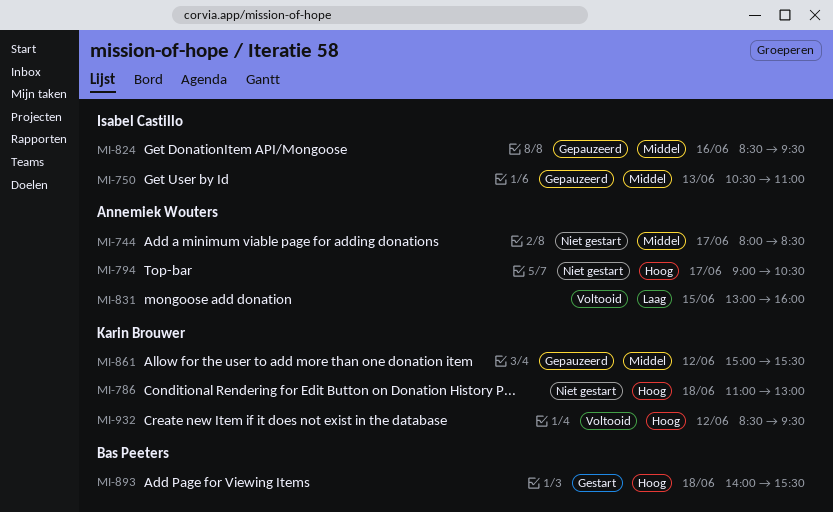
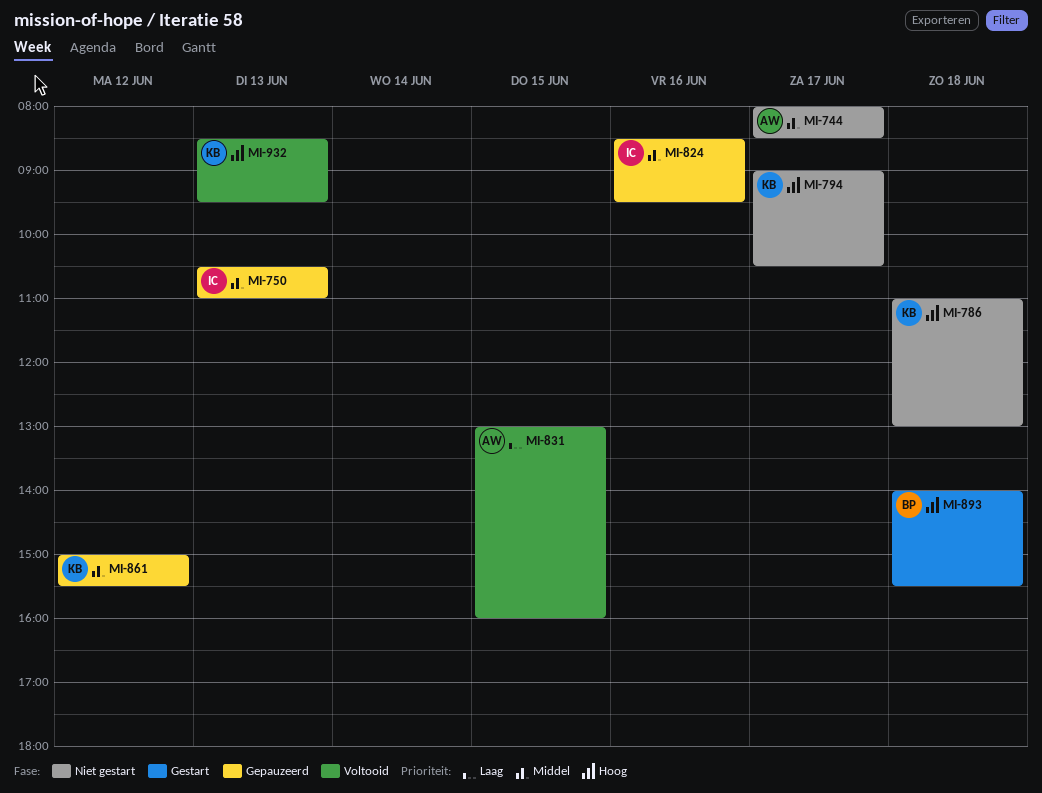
MI-794, owner: Annemiek Wouters -> Karin Brouwer
MI-932, day: Jun 12 -> Jun 13

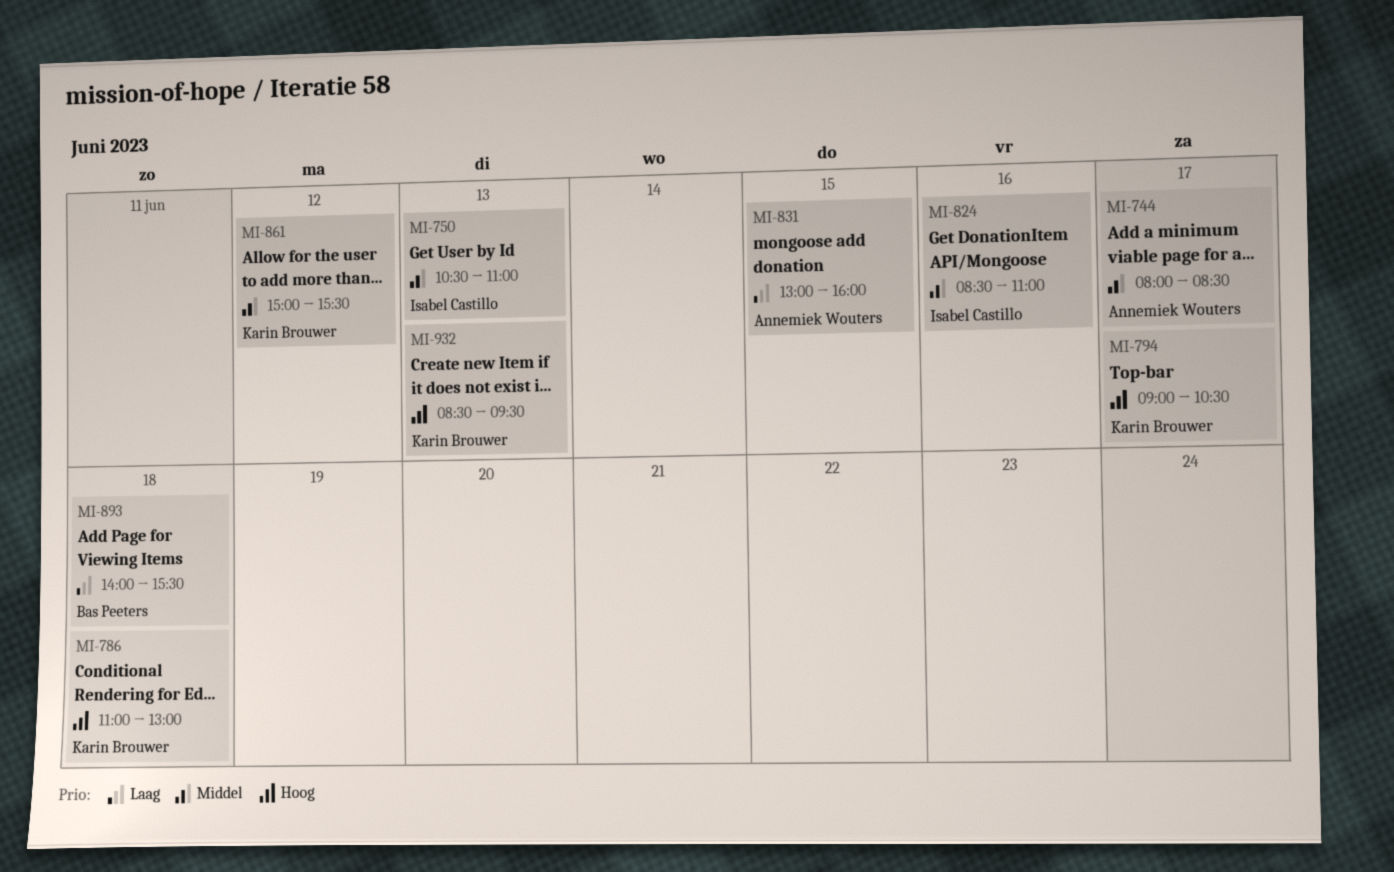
MI-824, ends: 09:30 -> 11:00
MI-893, priority: Hoog -> Laag

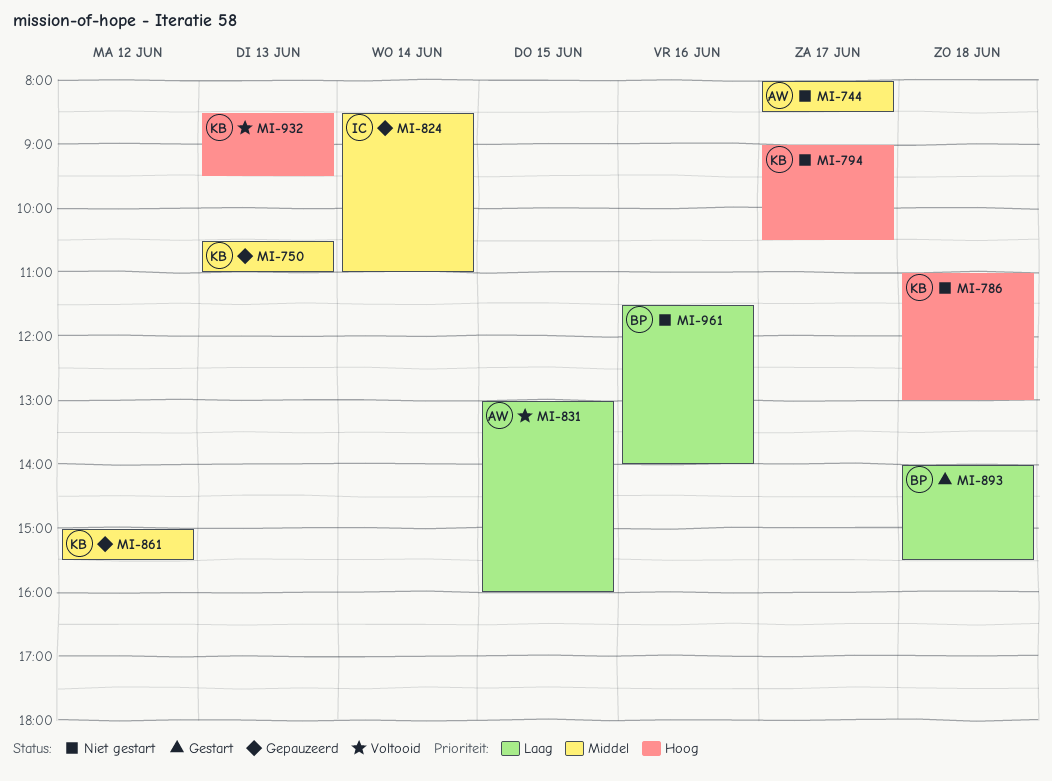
MI-750, owner: Isabel Castillo -> Karin Brouwer
MI-824, day: Jun 16 -> Jun 14
MI-961: none -> present

